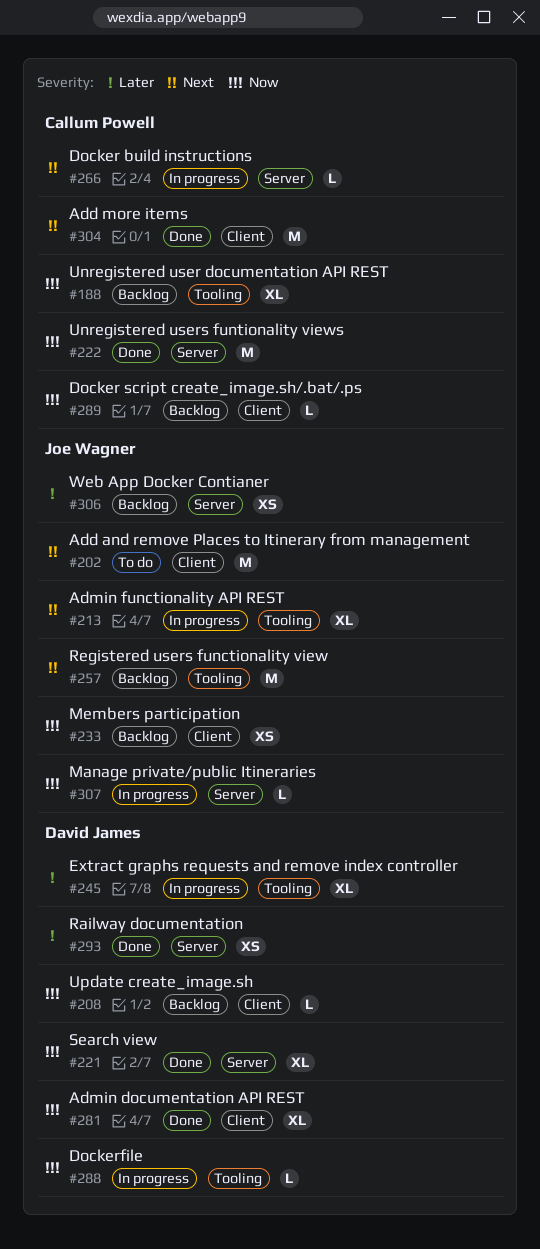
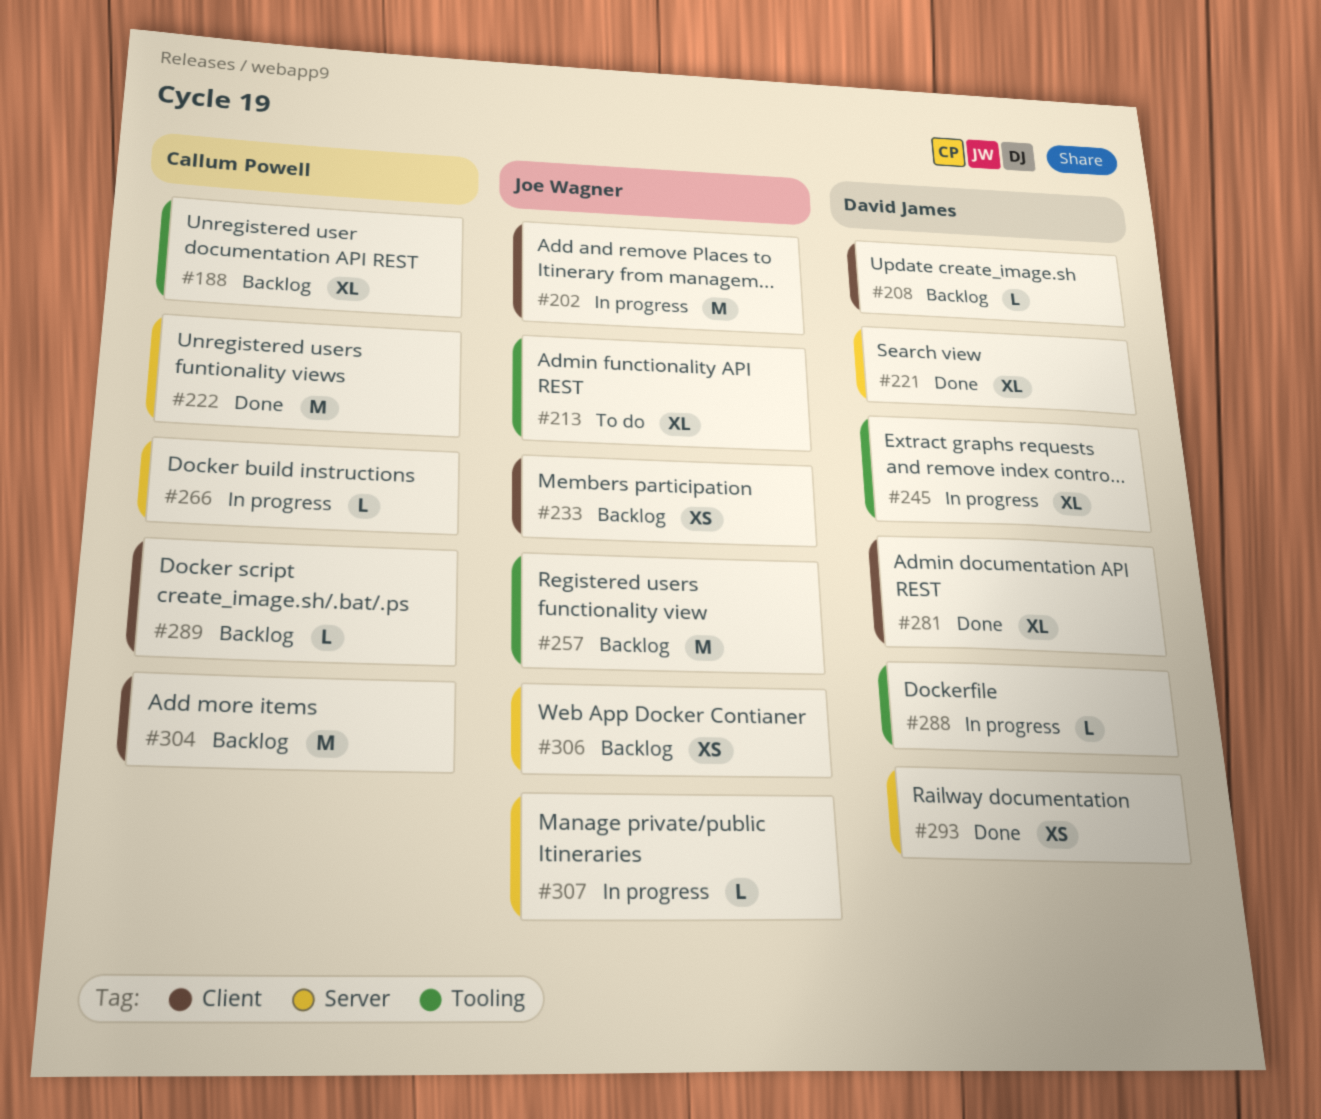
#202, status: To do -> In progress
#213, status: In progress -> To do
#304, status: Done -> Backlog

